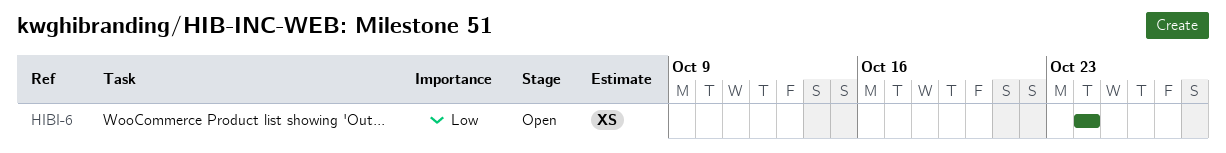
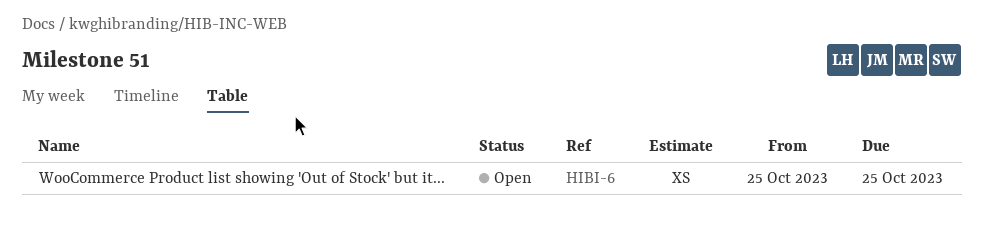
HIBI-6, start: Oct 24 -> Oct 25
HIBI-6, due: Oct 24 -> Oct 25

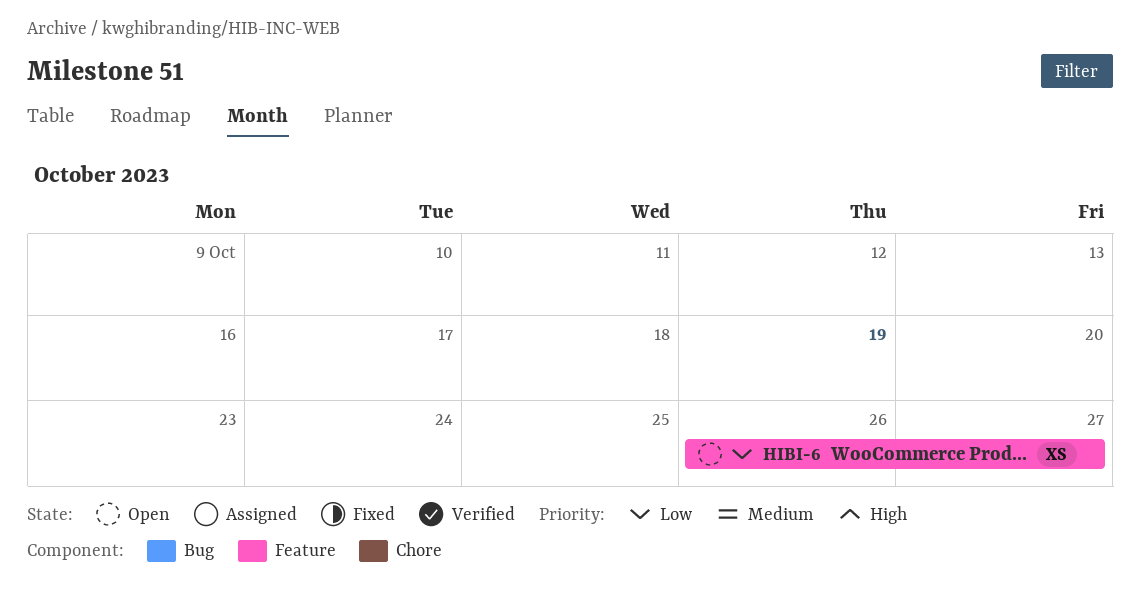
HIBI-6, start: Oct 25 -> Oct 26
HIBI-6, due: Oct 25 -> Oct 27

